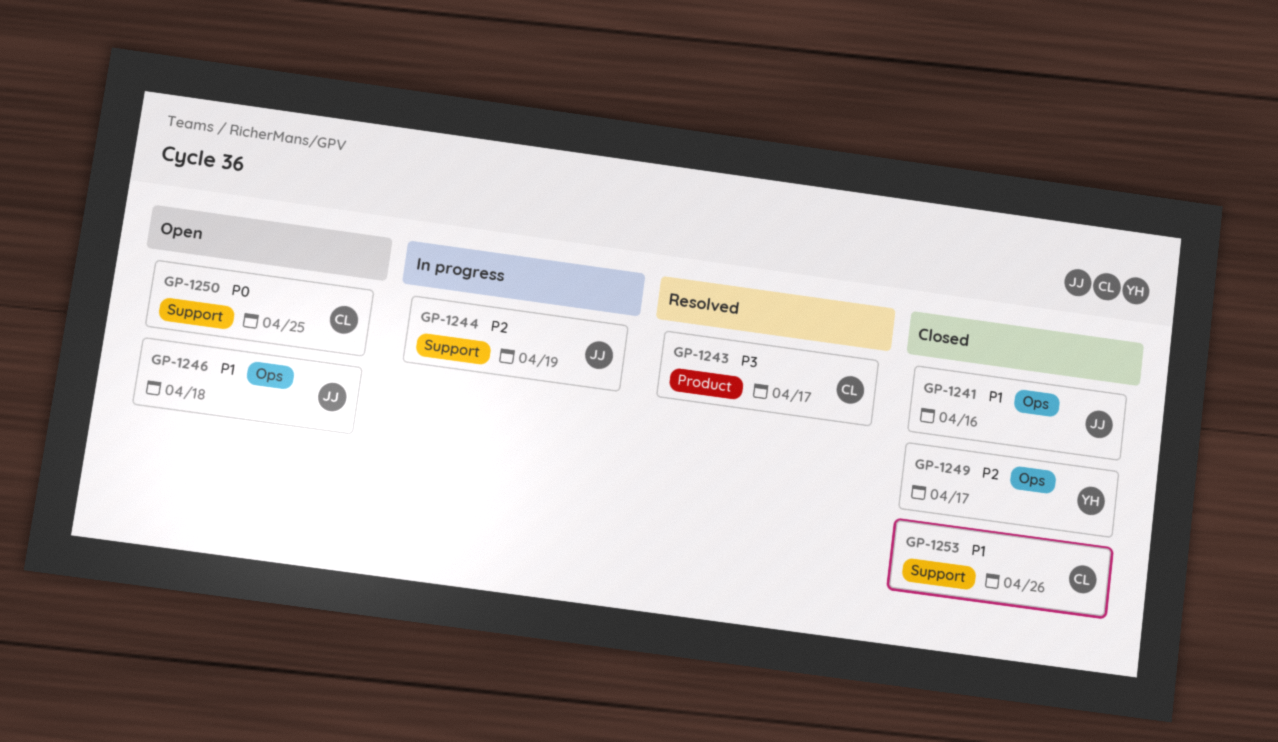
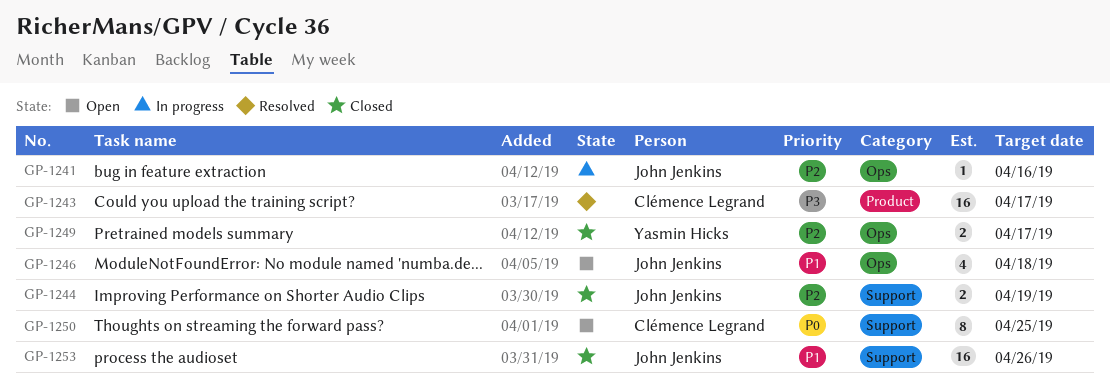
GP-1241, status: Closed -> In progress
GP-1241, priority: P1 -> P2
GP-1244, status: In progress -> Closed
GP-1253, owner: Clémence Legrand -> John Jenkins

